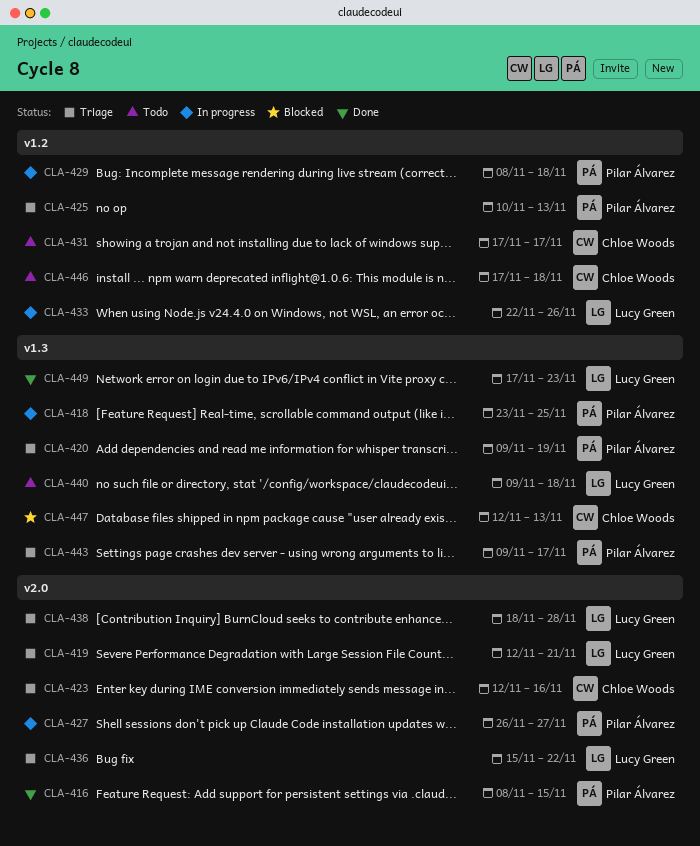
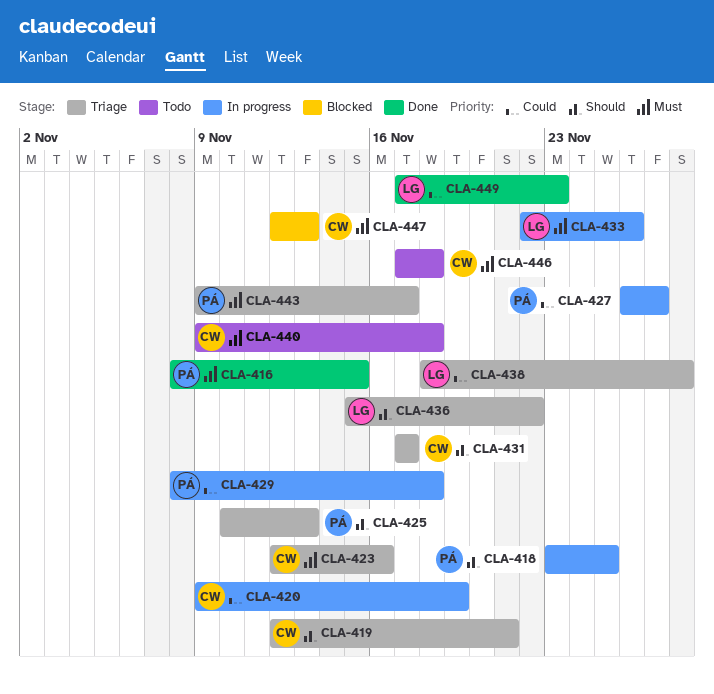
CLA-419, owner: Lucy Green -> Chloe Woods
CLA-420, status: Triage -> In progress
CLA-420, owner: Pilar Álvarez -> Chloe Woods
CLA-431, status: Todo -> Triage
CLA-440, owner: Lucy Green -> Chloe Woods

